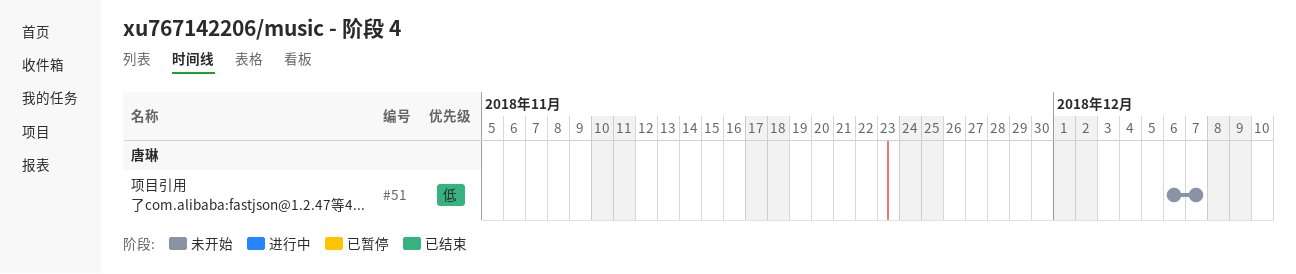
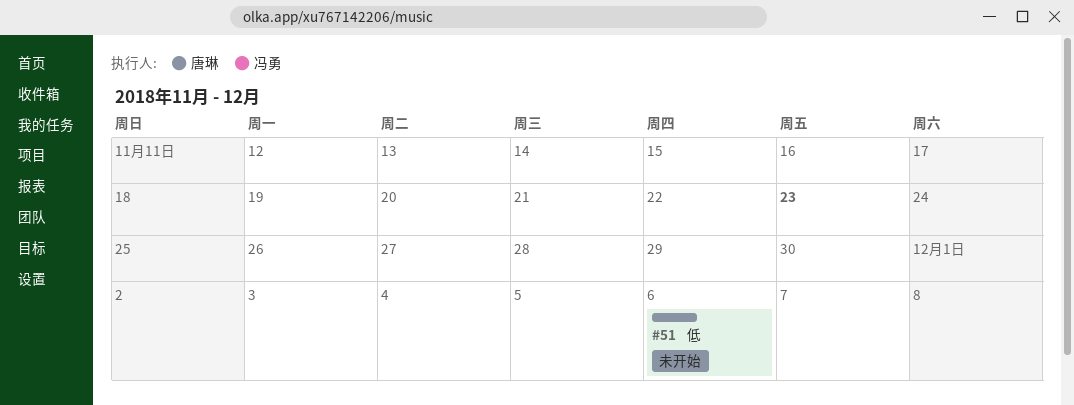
#51, due: Dec 7 -> Dec 6

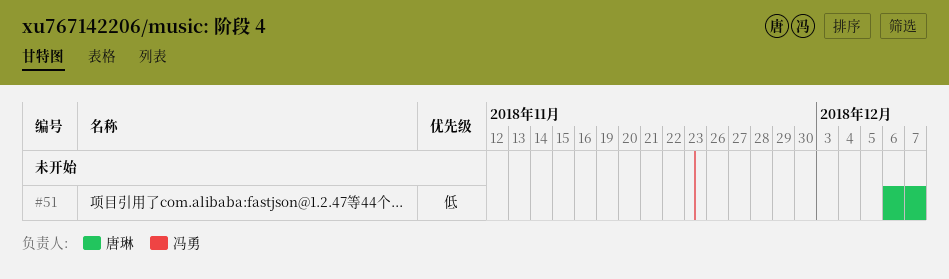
#51, due: Dec 6 -> Dec 7

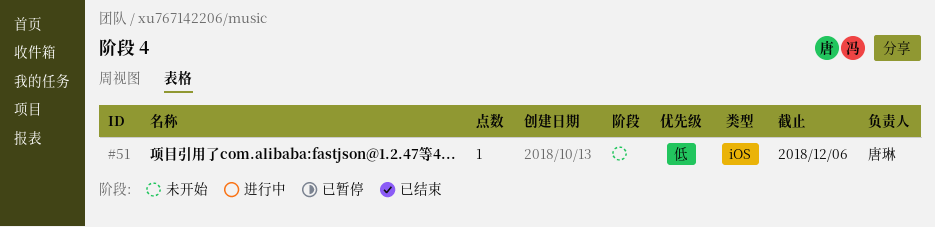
#51, due: Dec 7 -> Dec 6

